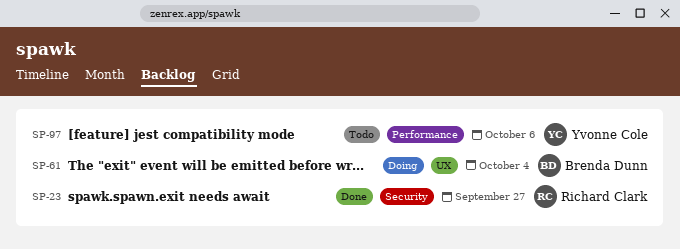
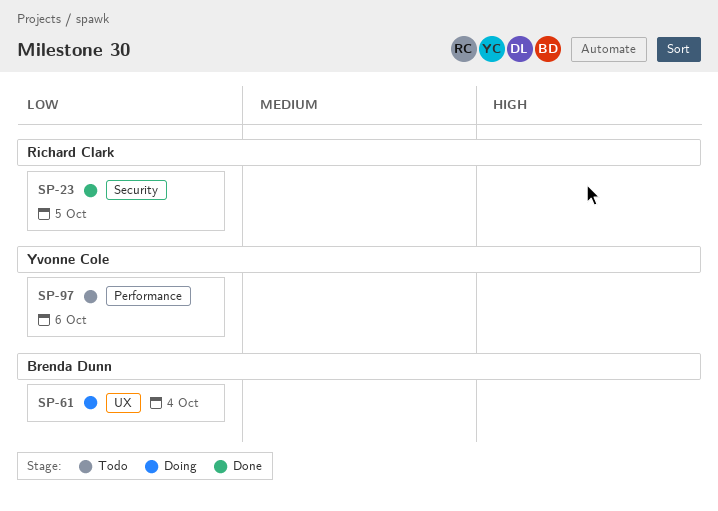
SP-23, due: Sep 27 -> Oct 5

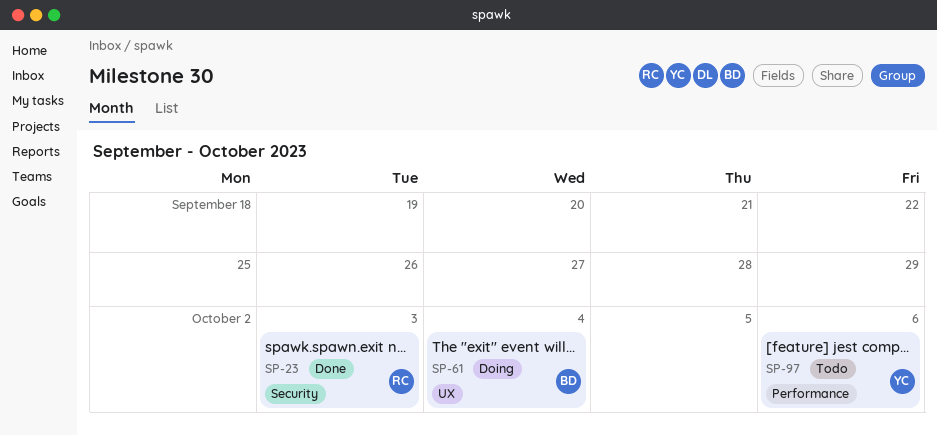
SP-23, due: Oct 5 -> Oct 3

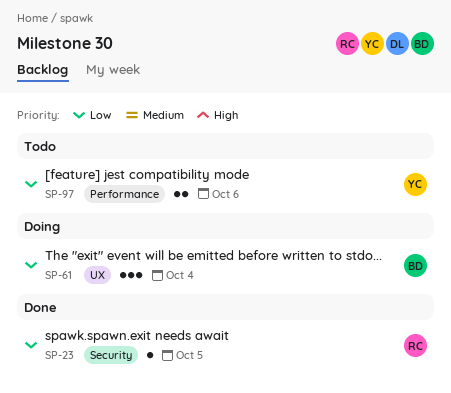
SP-23, due: Oct 3 -> Oct 5

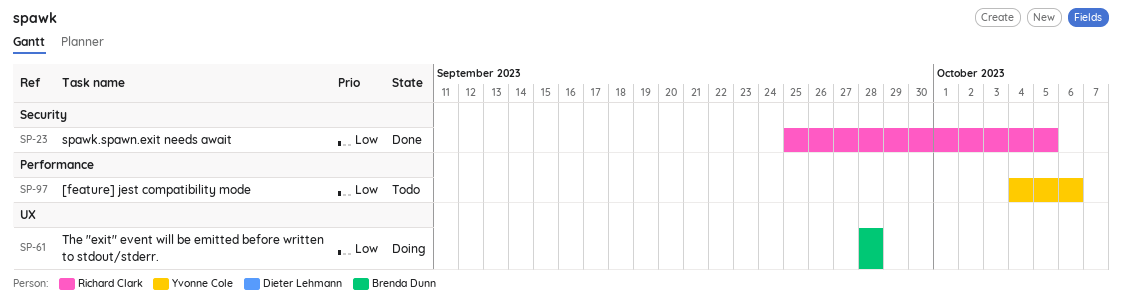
SP-61, due: Oct 4 -> Sep 28

